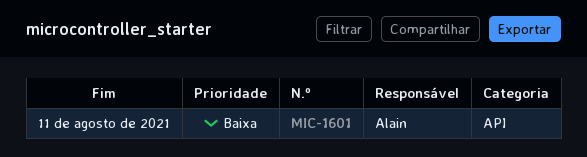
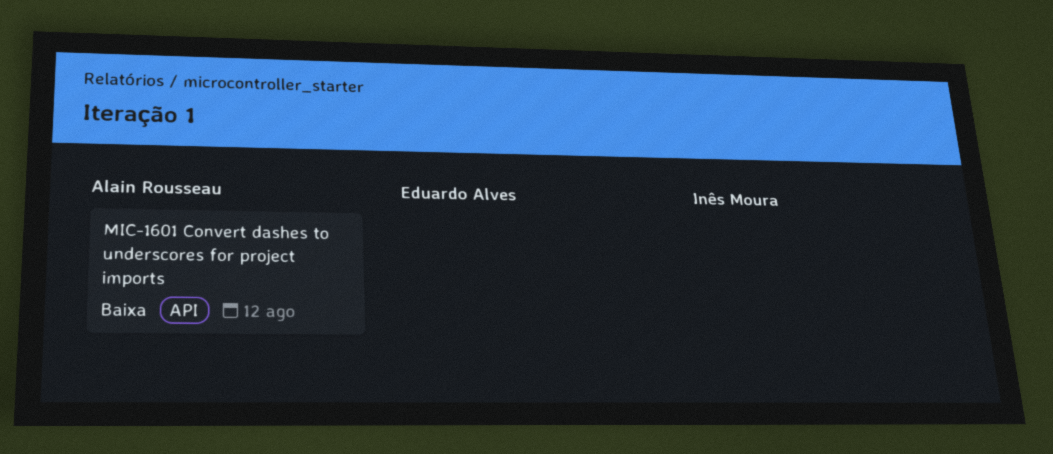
MIC-1601, due: Aug 11 -> Aug 12

